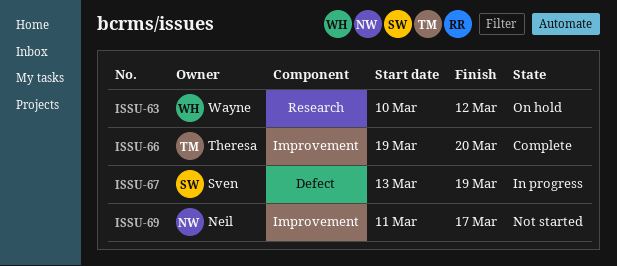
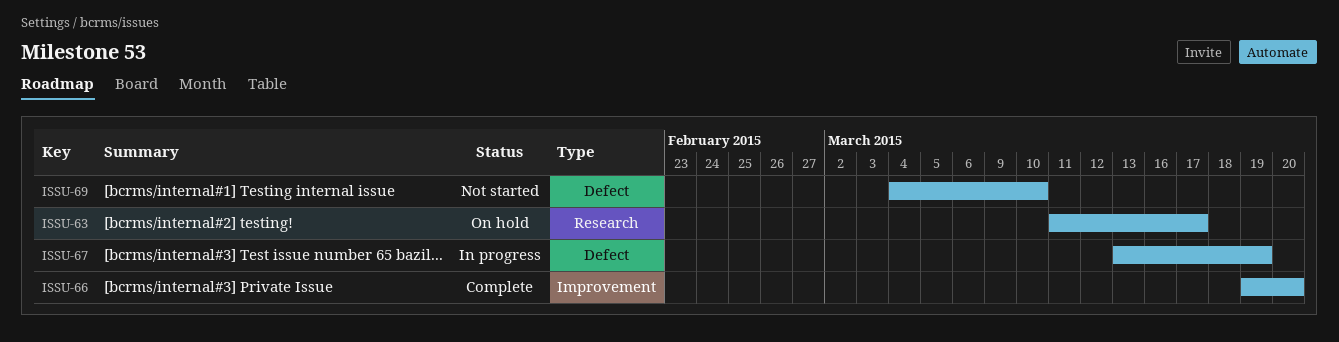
ISSU-63, start: Mar 10 -> Mar 11
ISSU-63, due: Mar 12 -> Mar 17
ISSU-69, label: Improvement -> Defect
ISSU-69, start: Mar 11 -> Mar 4
ISSU-69, due: Mar 17 -> Mar 10

